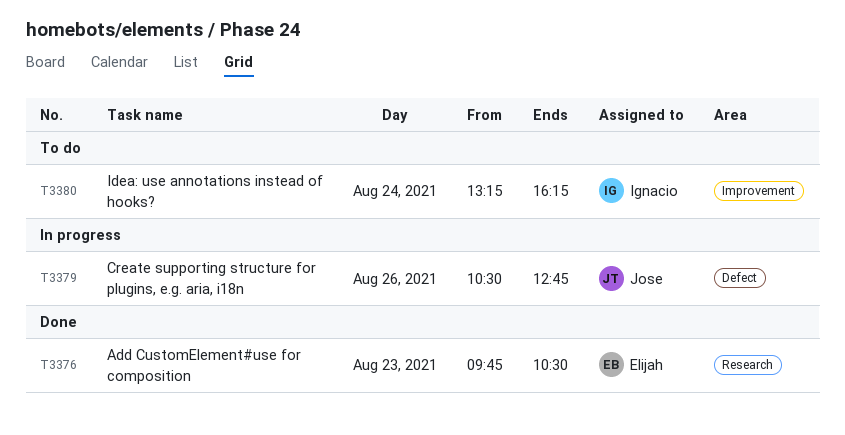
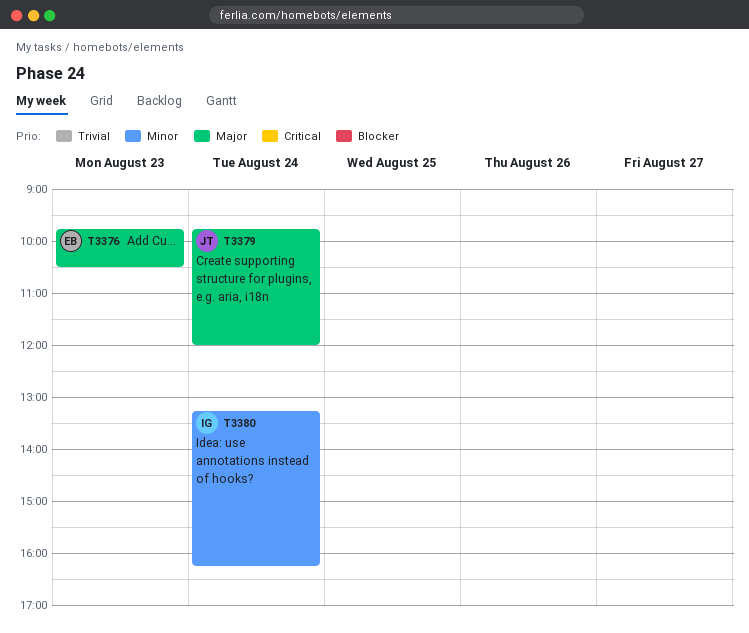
T3379, day: Aug 26 -> Aug 24
T3379, begins: 10:30 -> 09:45
T3379, ends: 12:45 -> 12:00

